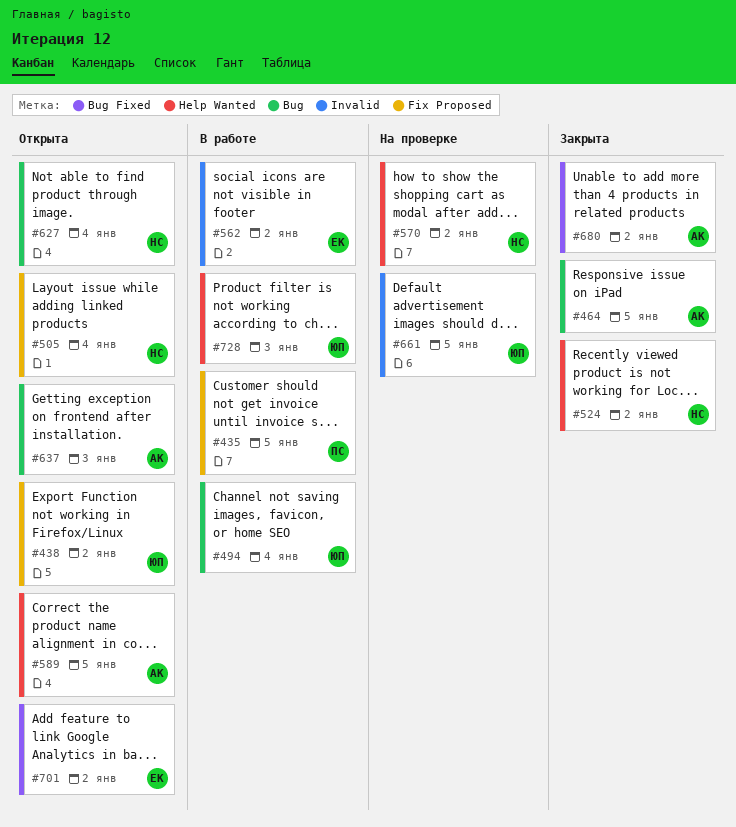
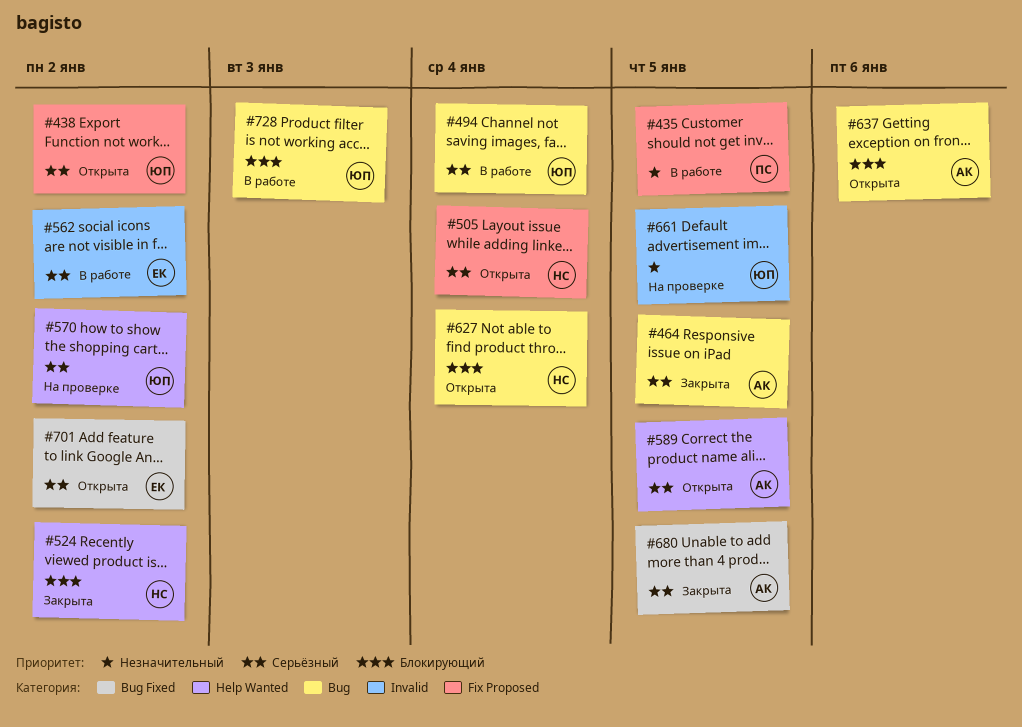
#570, owner: НС -> ЮП
#637, due: Jan 3 -> Jan 6
#680, due: Jan 2 -> Jan 5
#728, label: Help Wanted -> Bug

